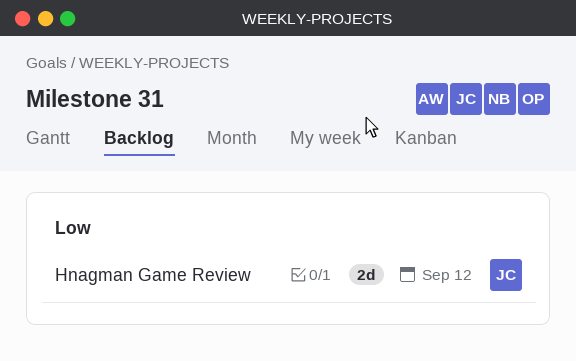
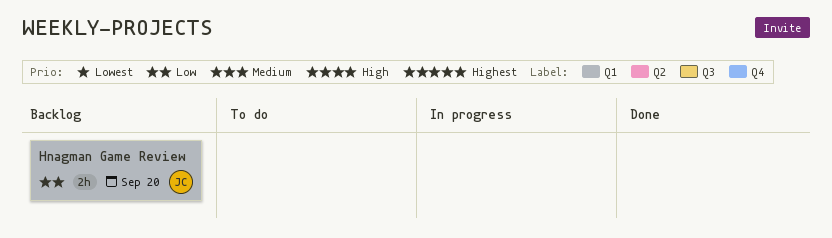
Hnagman Game Review, estimate: 2d -> 2h
Hnagman Game Review, due: Sep 12 -> Sep 20

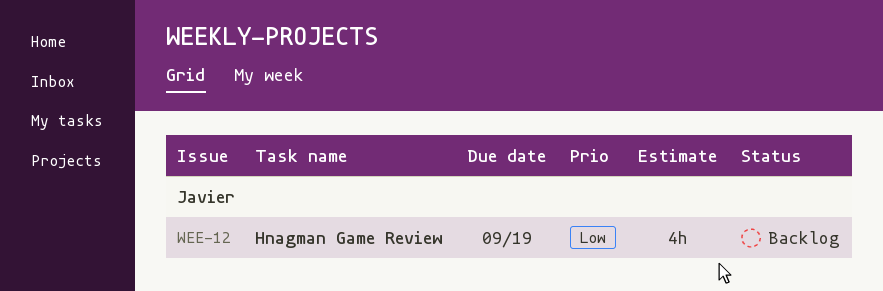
Hnagman Game Review, estimate: 2h -> 4h
Hnagman Game Review, due: Sep 20 -> Sep 19

